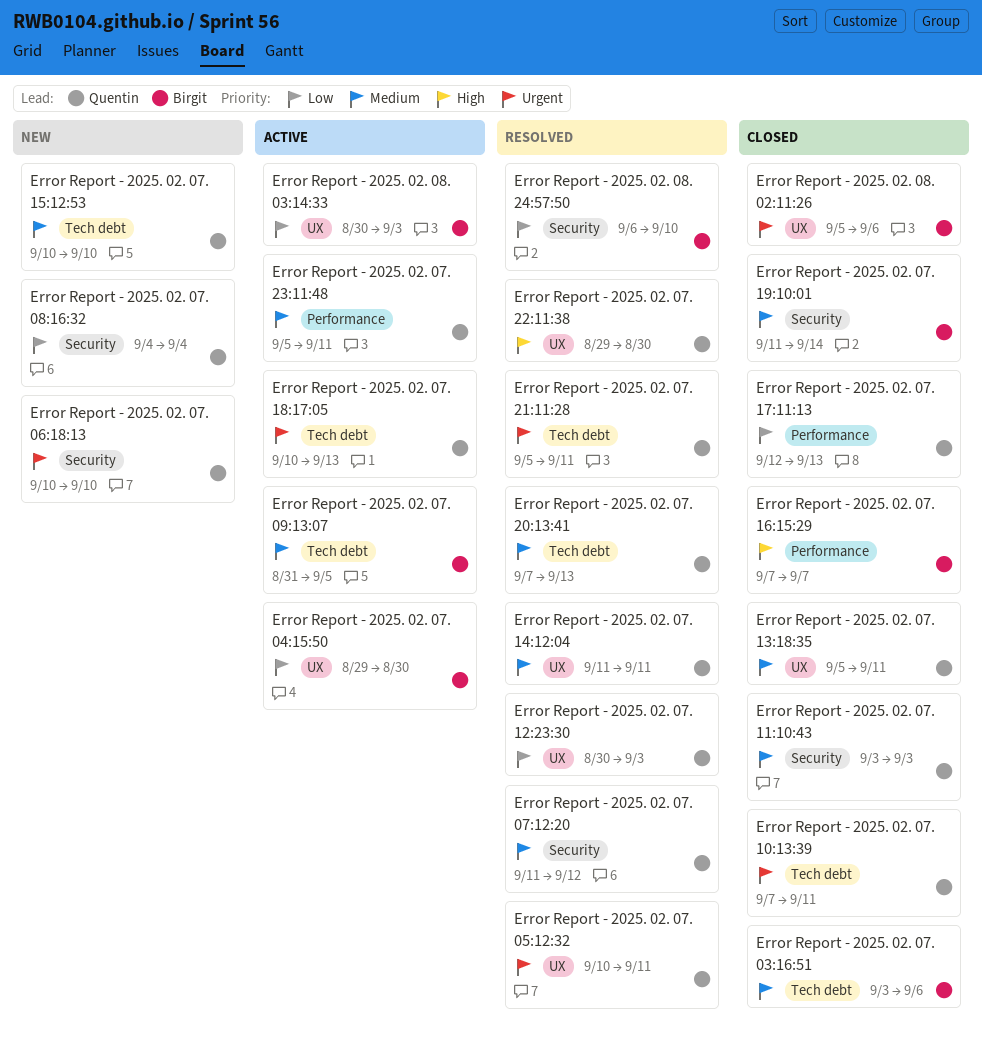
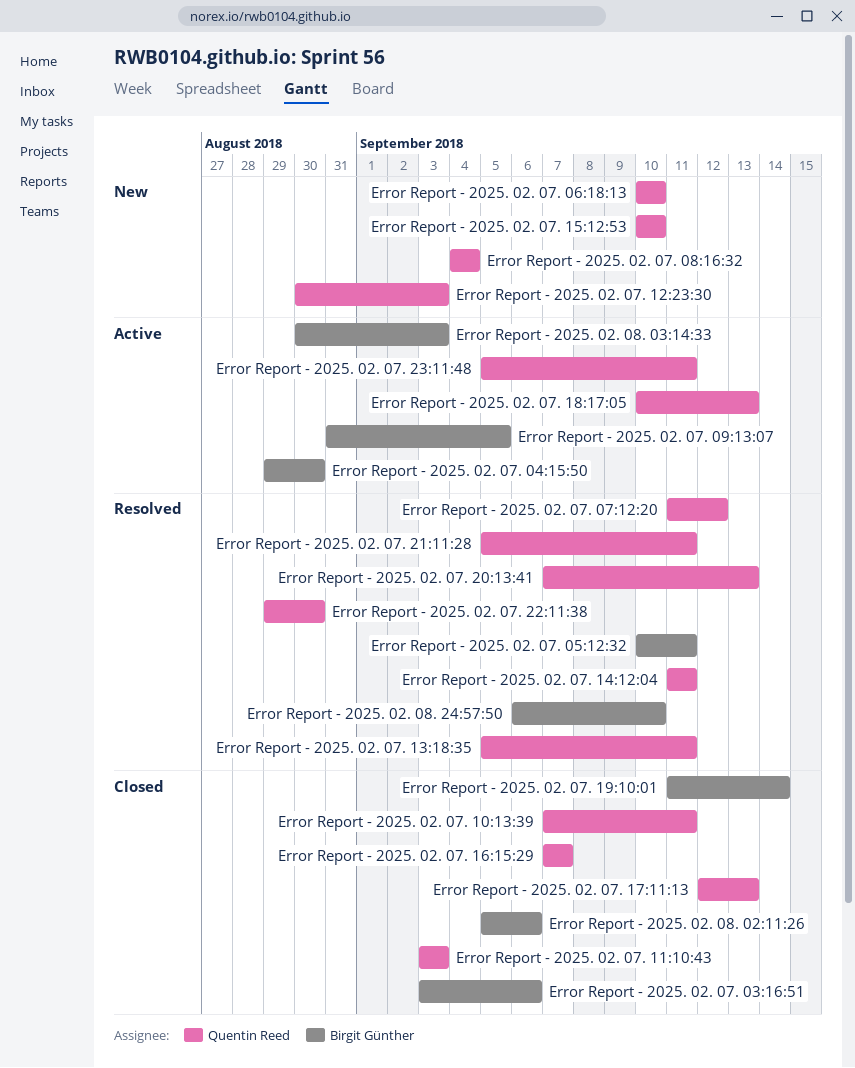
Error Report - 2025. 02. 07. 05:12:32, owner: Quentin Reed -> Birgit Günther
Error Report - 2025. 02. 07. 12:23:30, status: Resolved -> New
Error Report - 2025. 02. 07. 13:18:35, status: Closed -> Resolved
Error Report - 2025. 02. 07. 16:15:29, owner: Birgit Günther -> Quentin Reed

